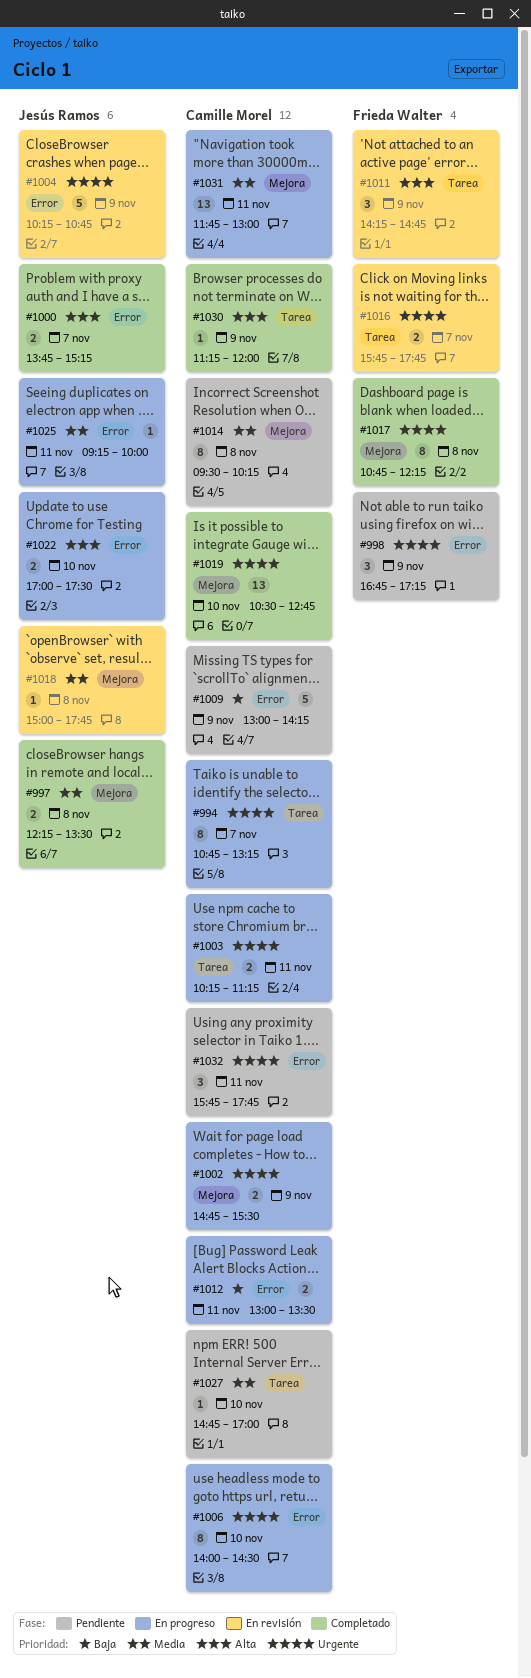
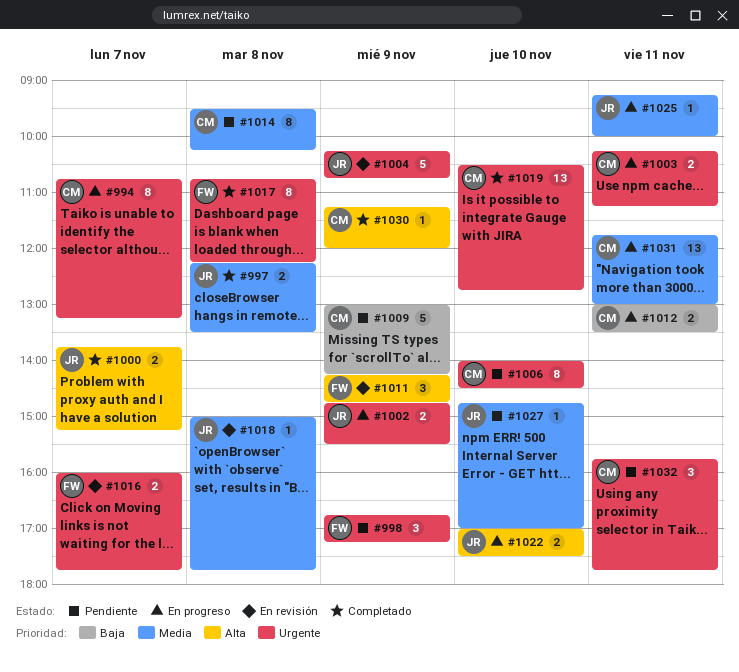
#1002, owner: Camille Morel -> Jesús Ramos
#1006, status: En progreso -> Pendiente
#1016, begins: 15:45 -> 16:00
#1027, owner: Camille Morel -> Jesús Ramos

